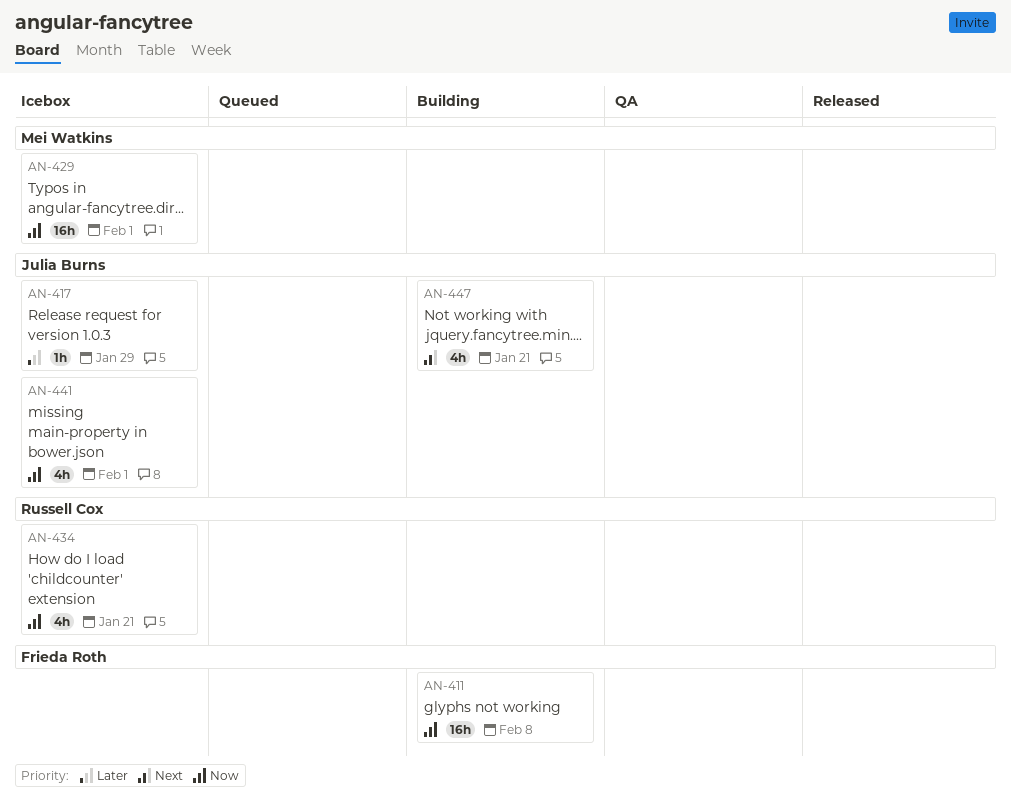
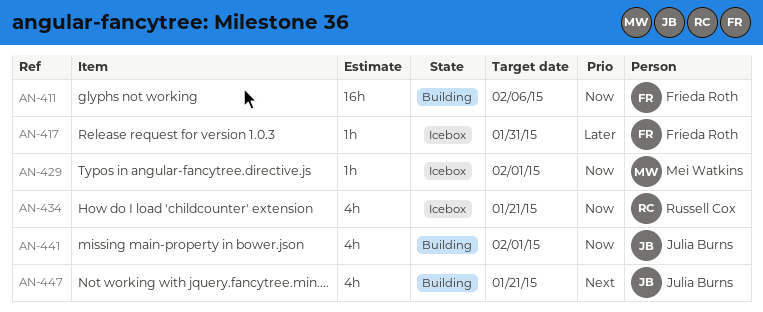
AN-411, due: Feb 8 -> Feb 6
AN-417, owner: Julia Burns -> Frieda Roth
AN-417, due: Jan 29 -> Jan 31
AN-429, estimate: 16h -> 1h
AN-441, status: Icebox -> Building

